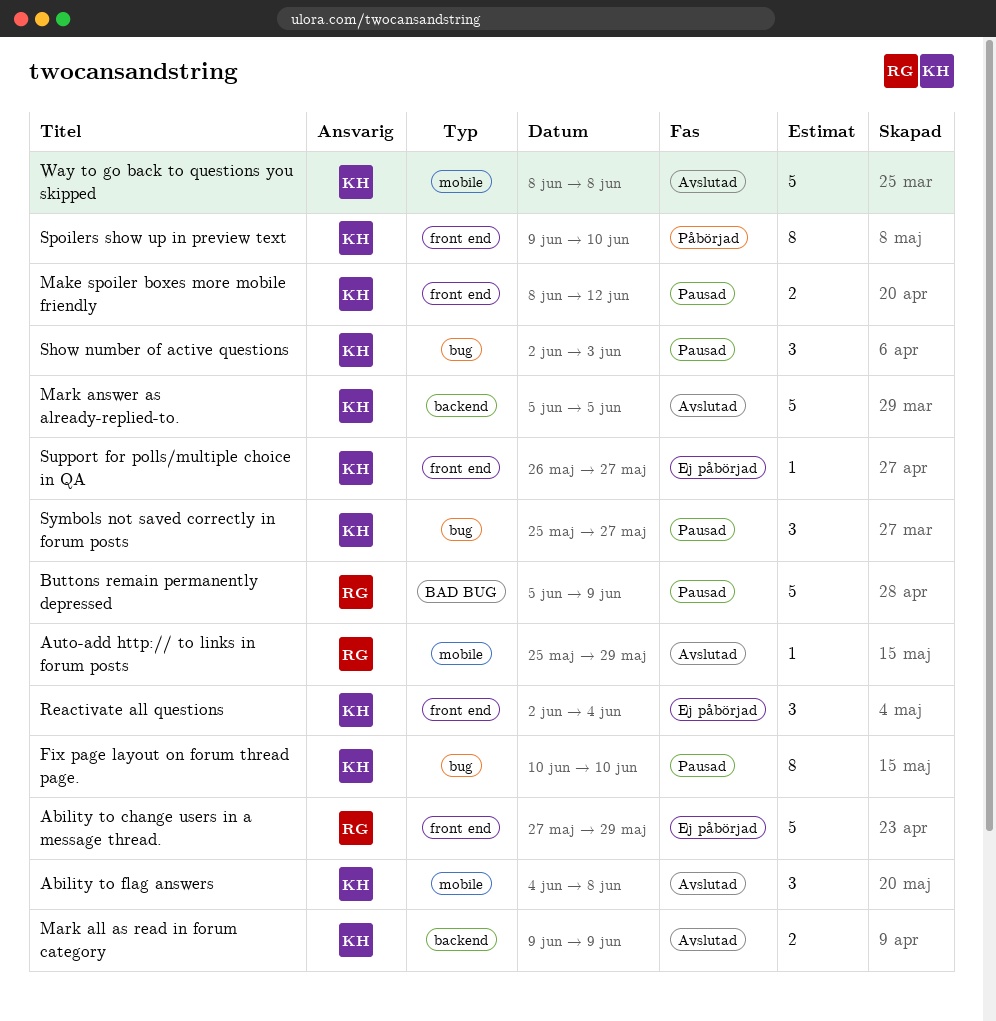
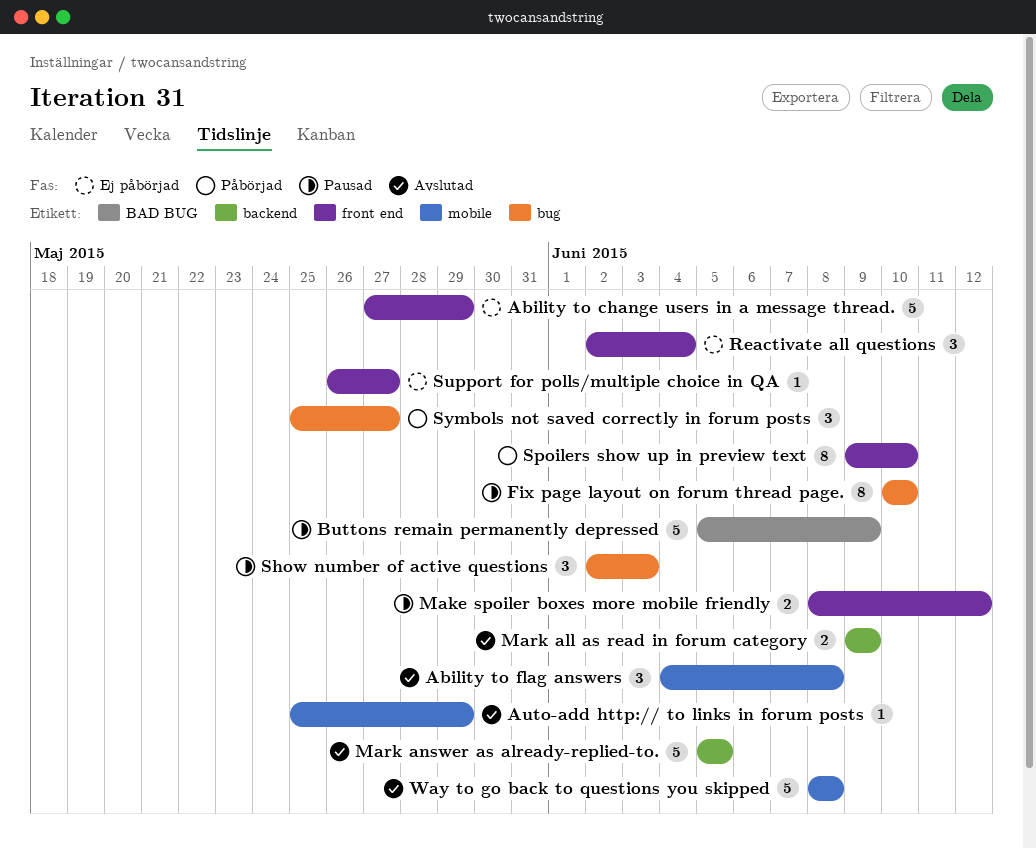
Symbols not saved correctly in forum posts, status: Pausad -> Påbörjad

